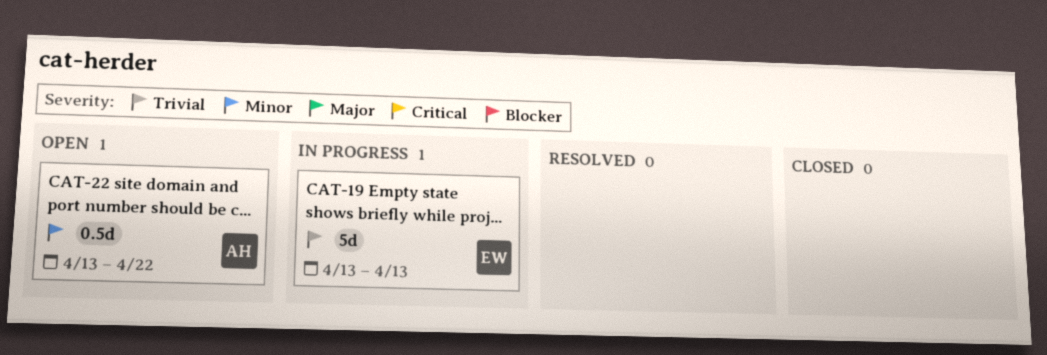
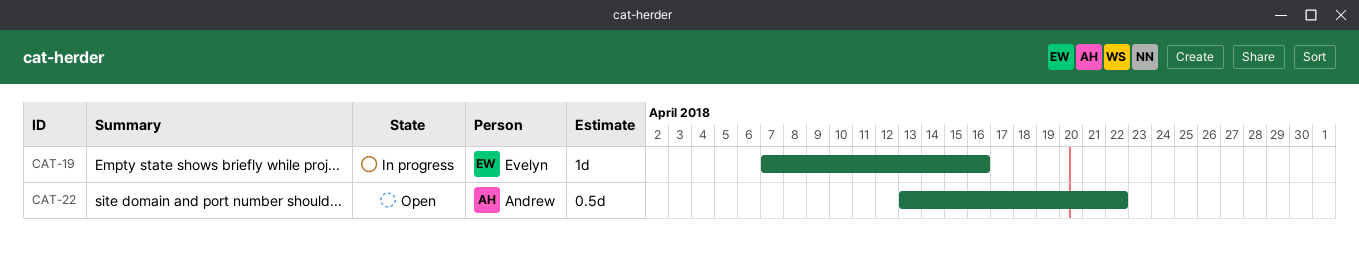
CAT-19, estimate: 5d -> 1d
CAT-19, start: Apr 13 -> Apr 7
CAT-19, due: Apr 13 -> Apr 16

